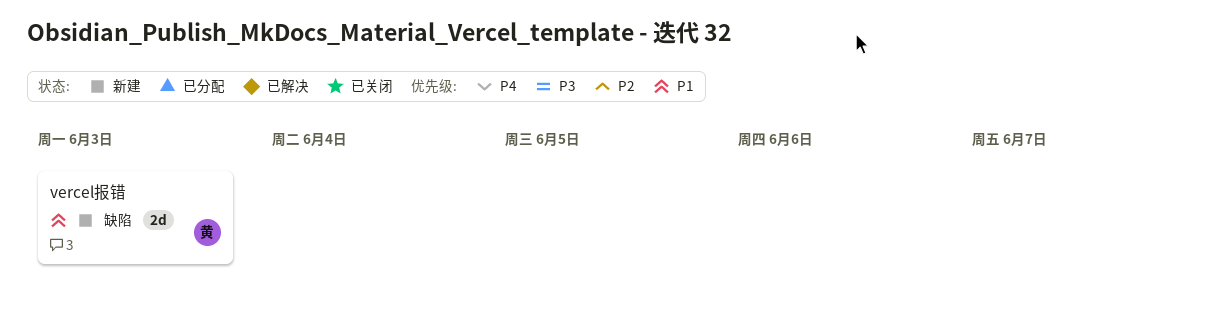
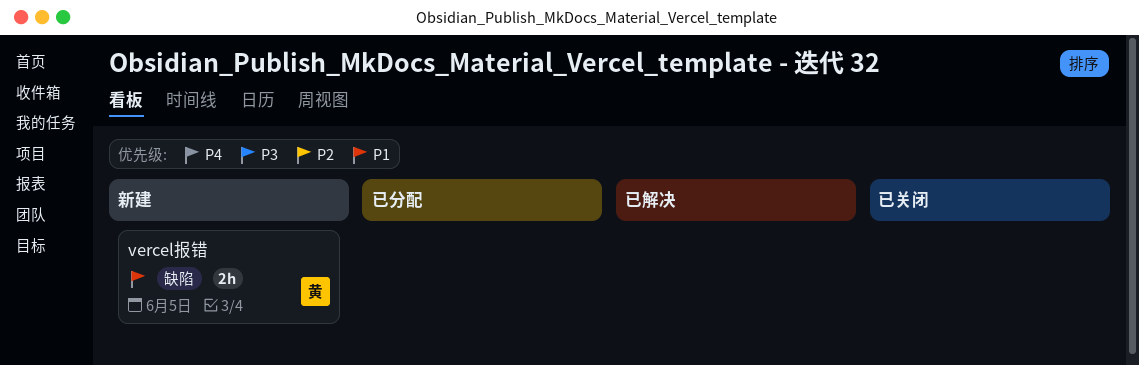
vercel报错, estimate: 2d -> 2h
vercel报错, due: Jun 3 -> Jun 5

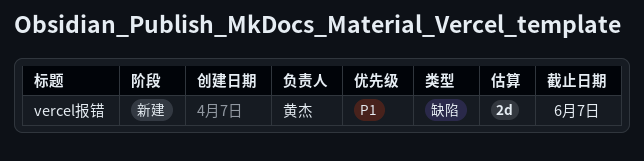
vercel报错, estimate: 2h -> 2d
vercel报错, due: Jun 5 -> Jun 7

